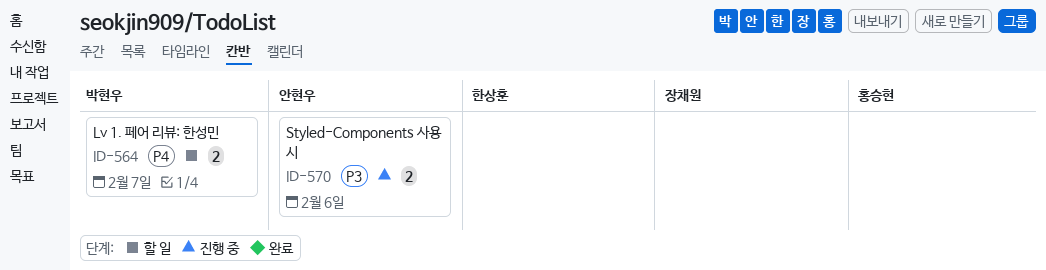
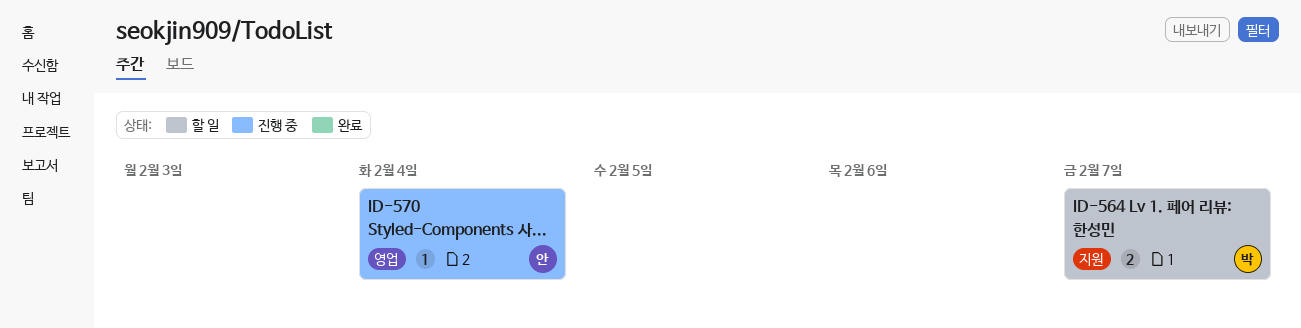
ID-570, estimate: 2 -> 1
ID-570, due: Feb 6 -> Feb 4

